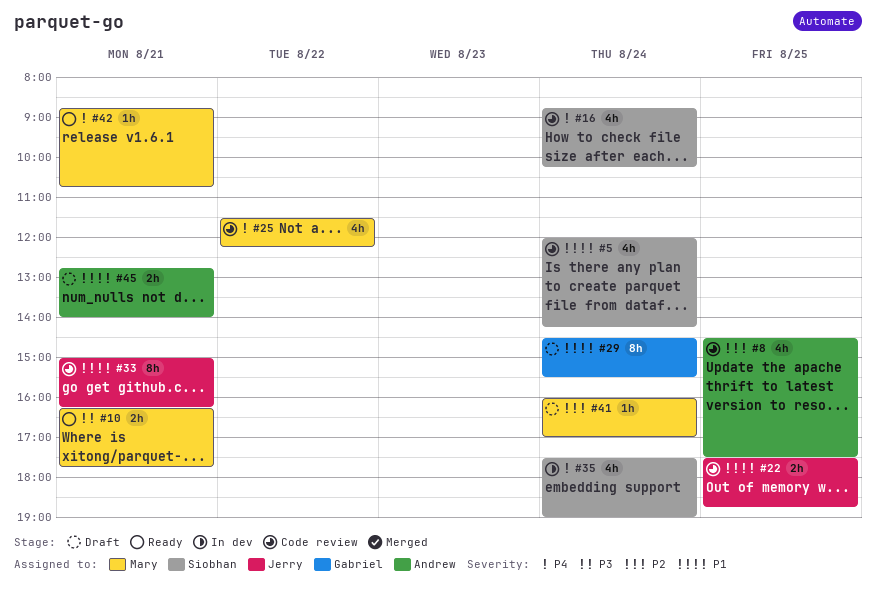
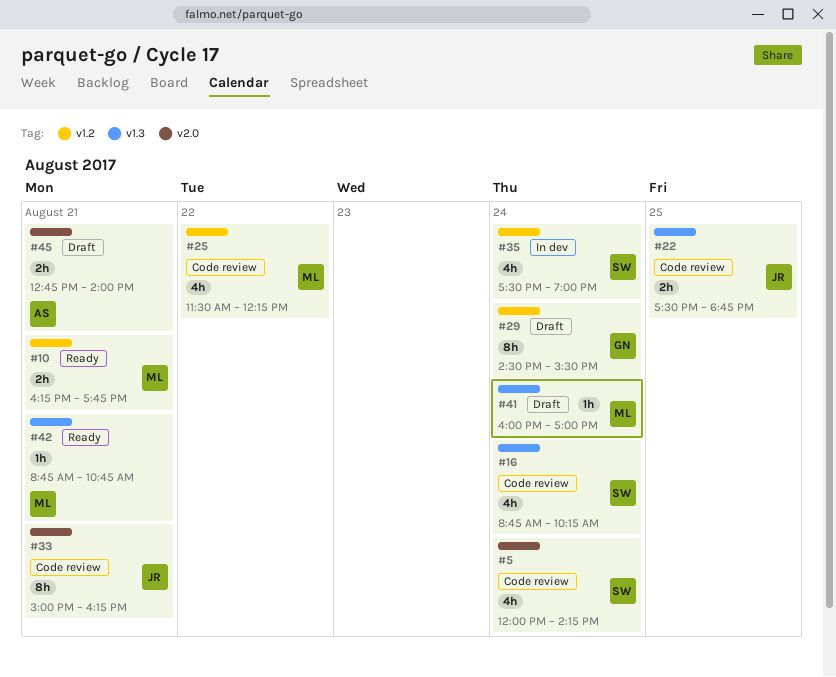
#8: present -> none

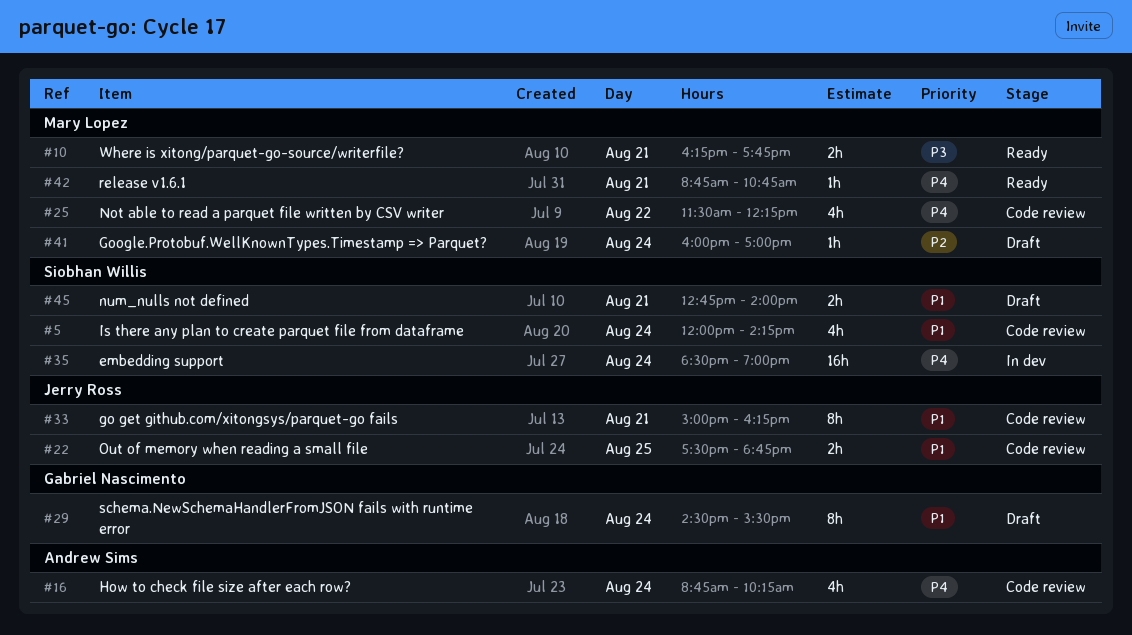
#16, owner: Siobhan Willis -> Andrew Sims
#35, estimate: 4h -> 16h
#35, begins: 17:30 -> 18:30
#45, owner: Andrew Sims -> Siobhan Willis

